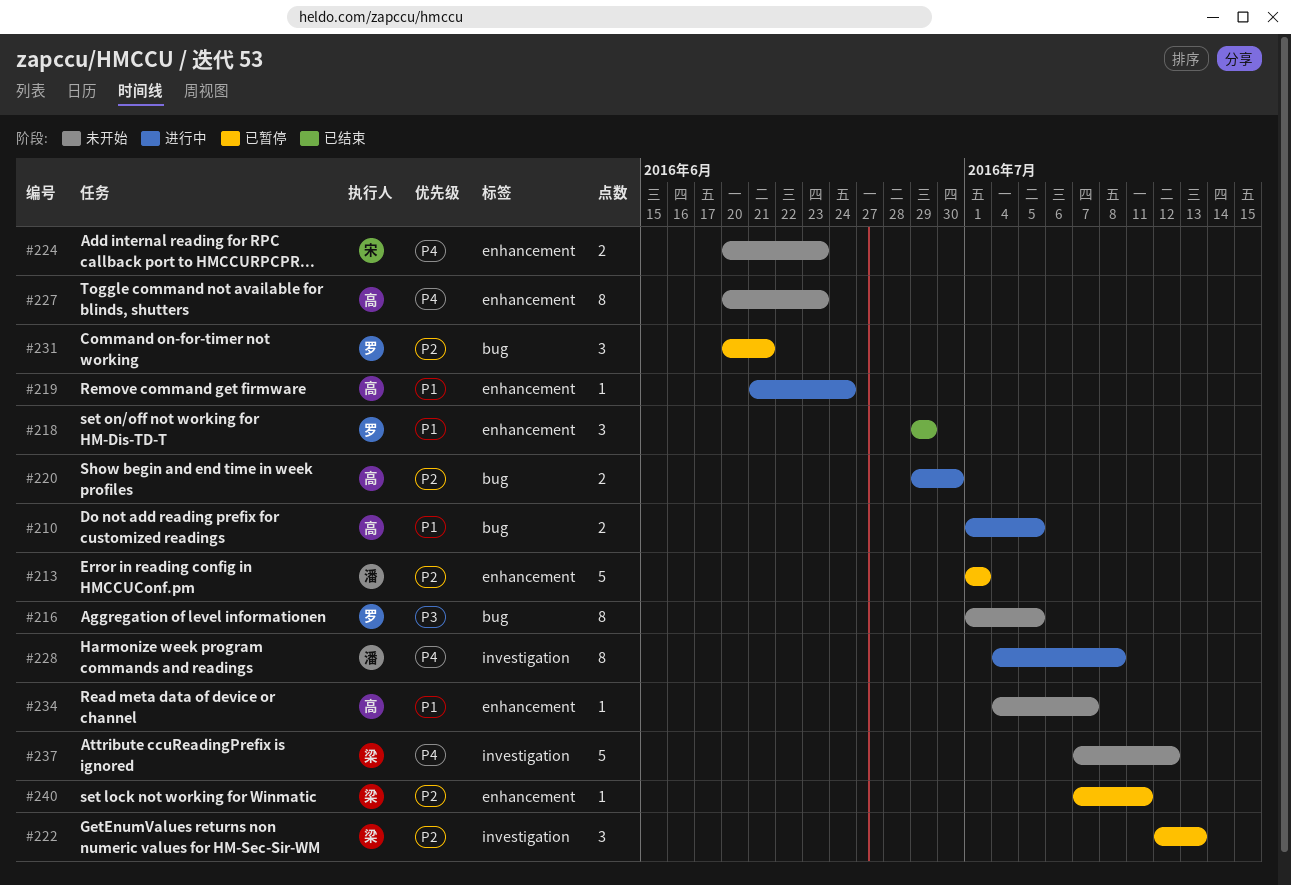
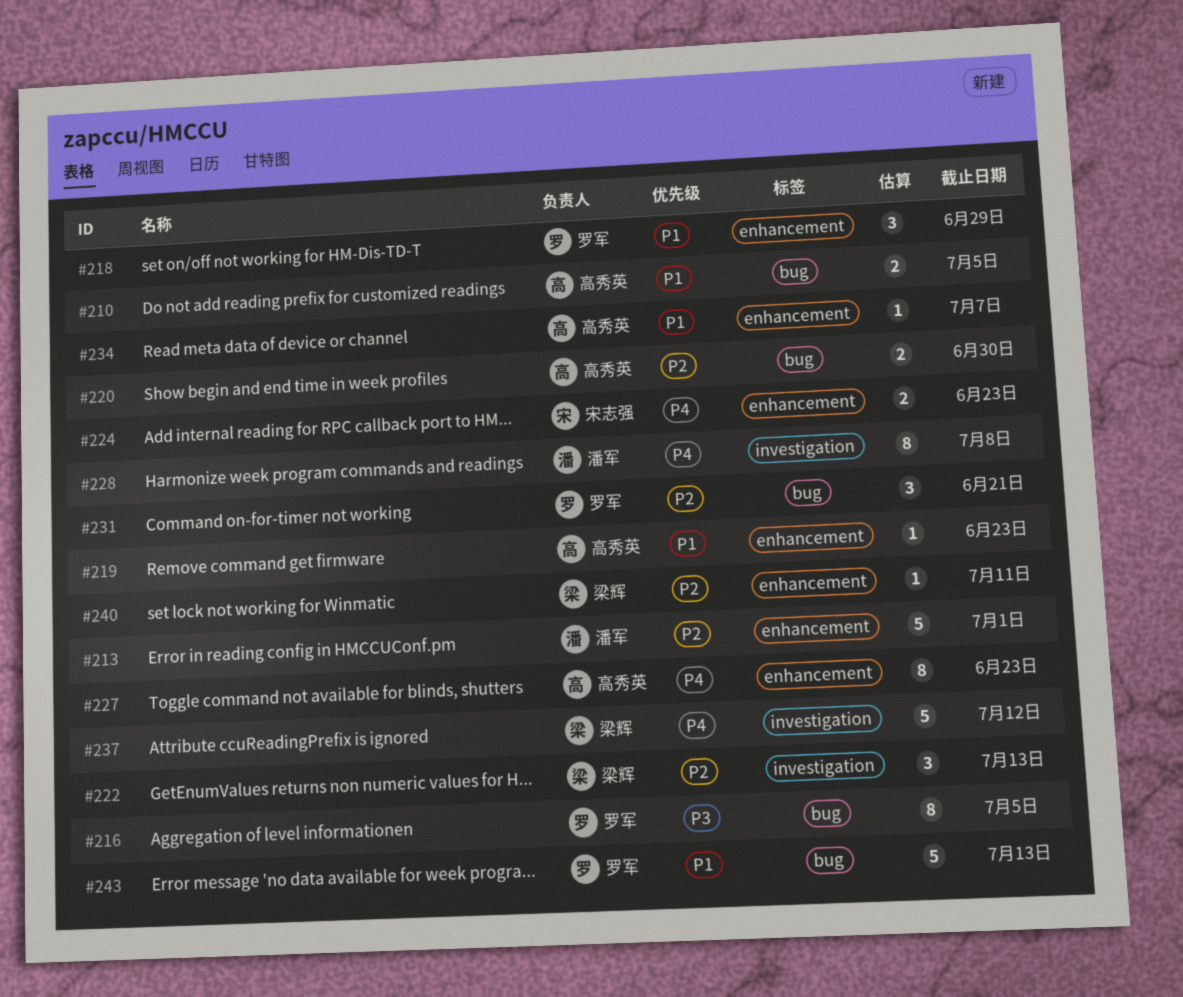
#219, due: Jun 24 -> Jun 23
#243: none -> present

